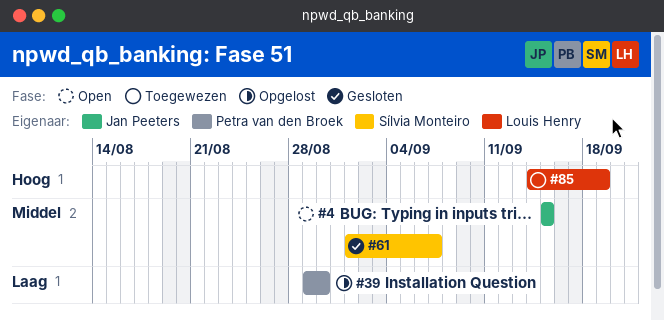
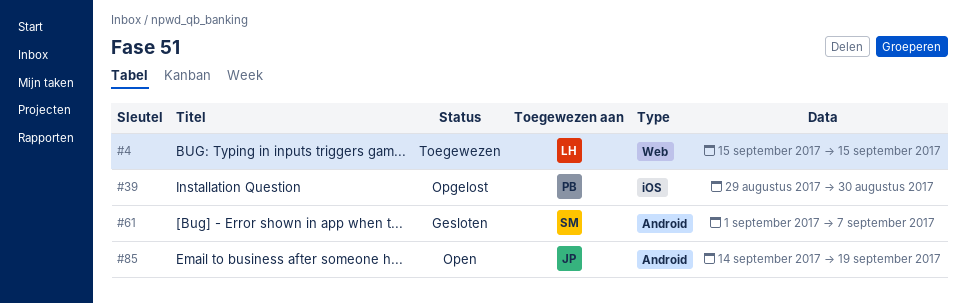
#4, status: Open -> Toegewezen
#4, owner: Jan Peeters -> Louis Henry
#85, status: Toegewezen -> Open
#85, owner: Louis Henry -> Jan Peeters

